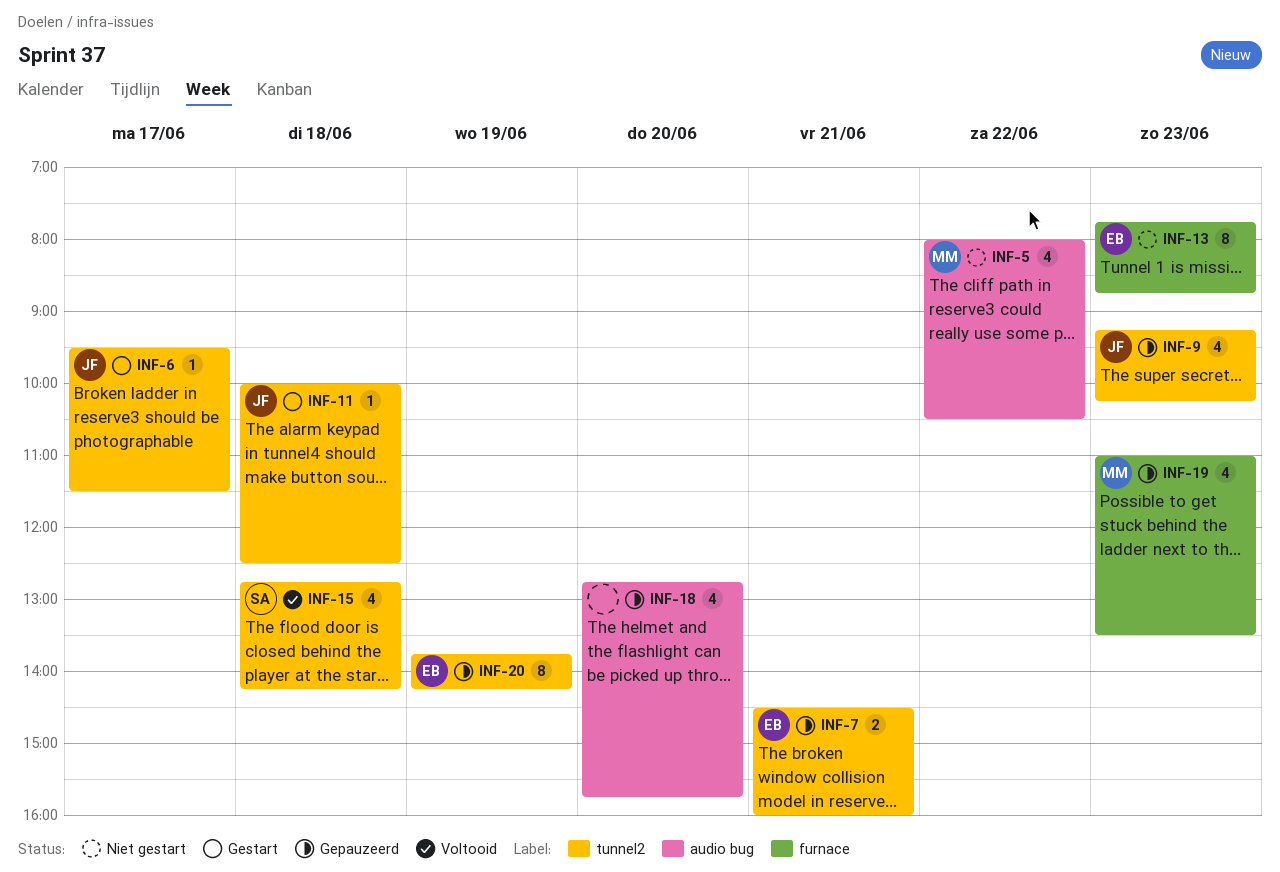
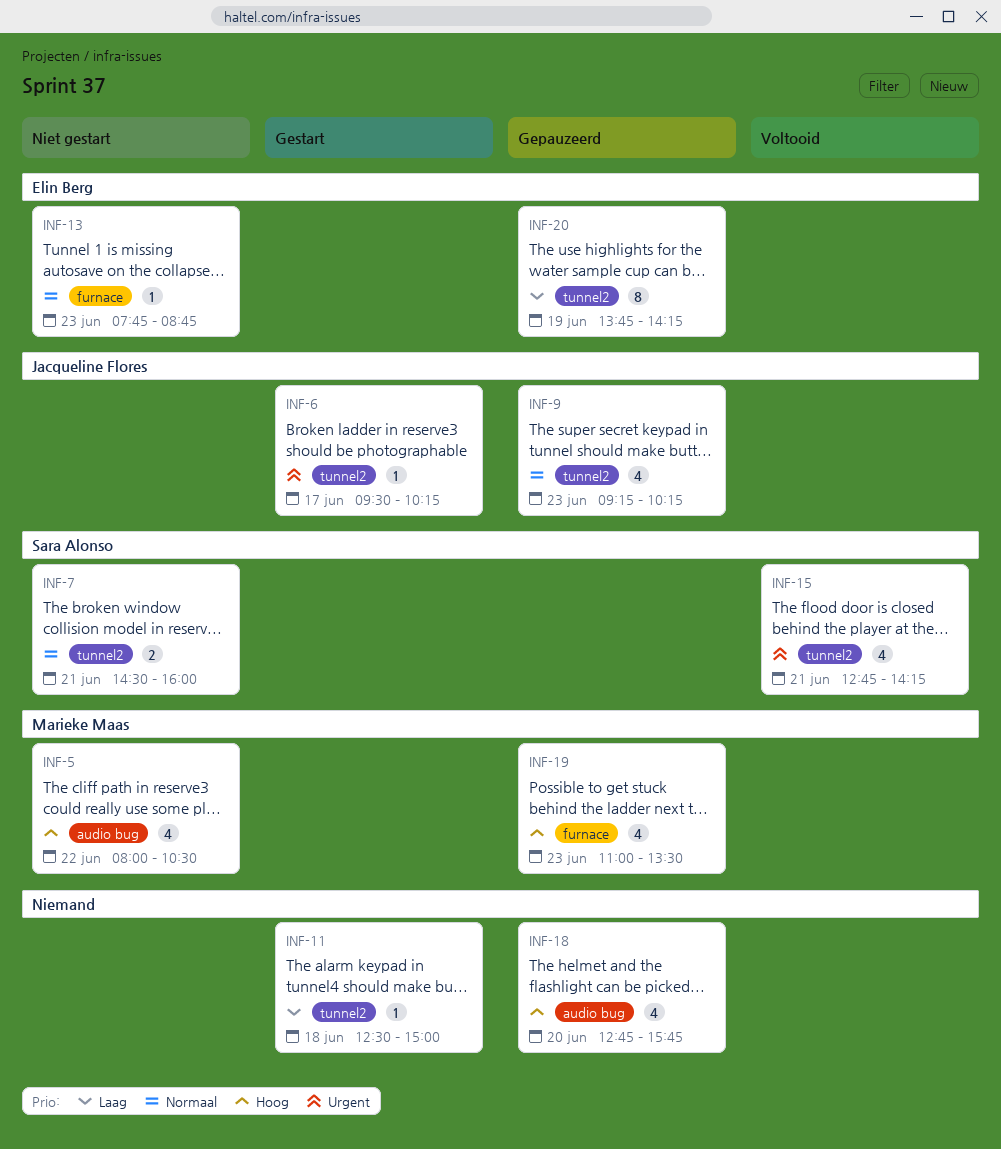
INF-6, ends: 11:30 -> 10:15
INF-7, status: Gepauzeerd -> Niet gestart
INF-7, owner: Elin Berg -> Sara Alonso
INF-11, owner: Jacqueline Flores -> none
INF-11, begins: 10:00 -> 12:30
INF-11, ends: 12:30 -> 15:00
INF-13, estimate: 8 -> 1
INF-15, day: Jun 18 -> Jun 21

